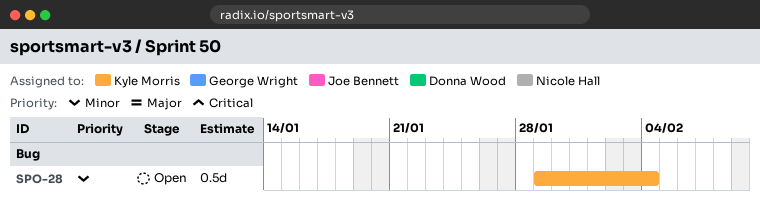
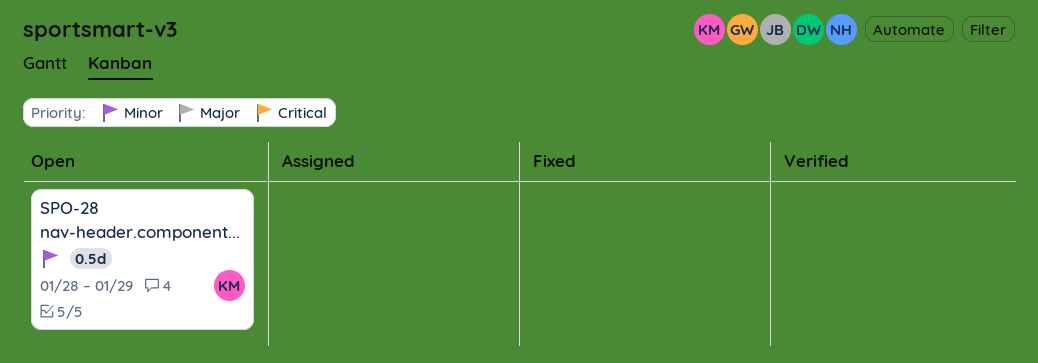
SPO-28, start: Jan 29 -> Jan 28
SPO-28, due: Feb 4 -> Jan 29

